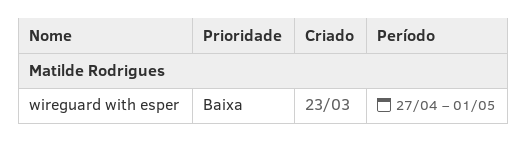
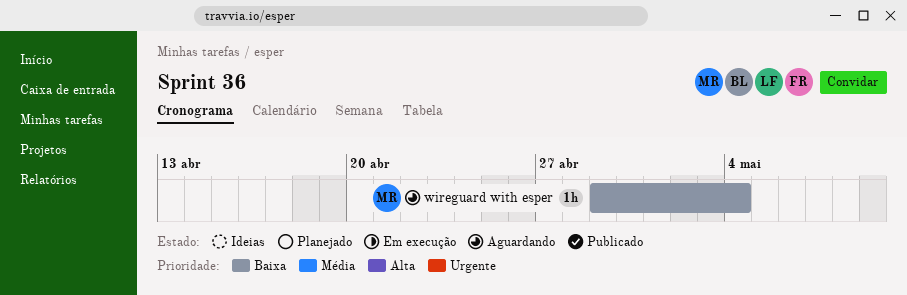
wireguard with esper, start: Apr 27 -> Apr 29
wireguard with esper, due: May 1 -> May 4

